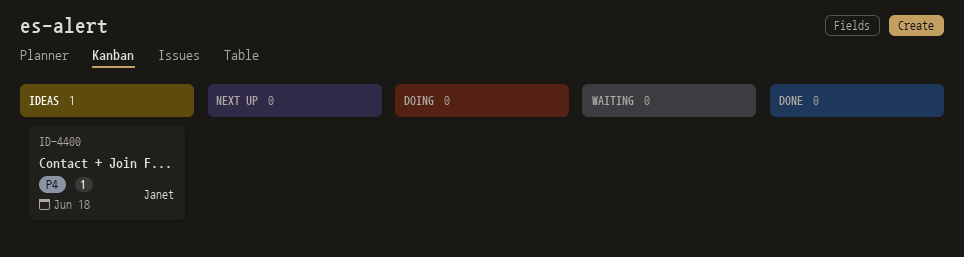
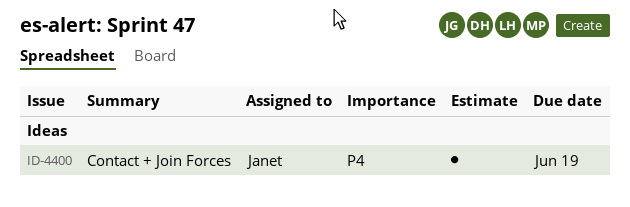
ID-4400, due: Jun 18 -> Jun 19

